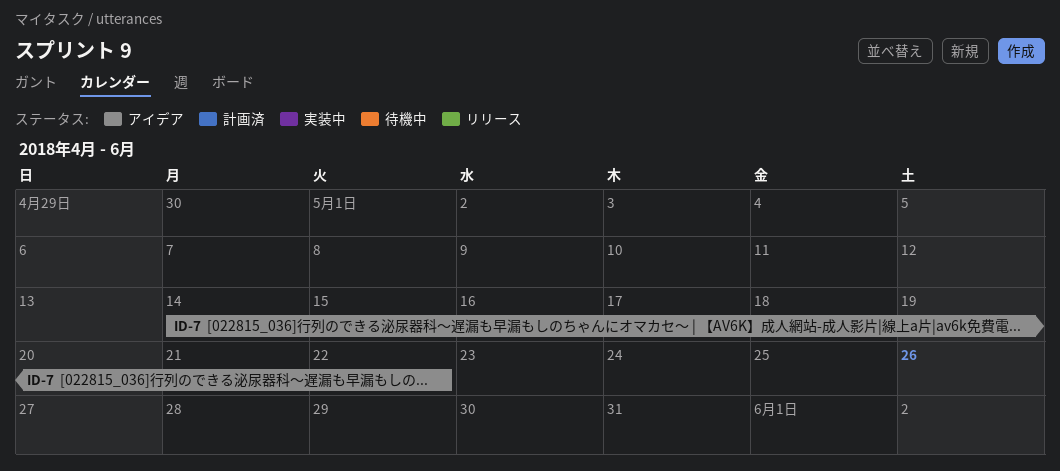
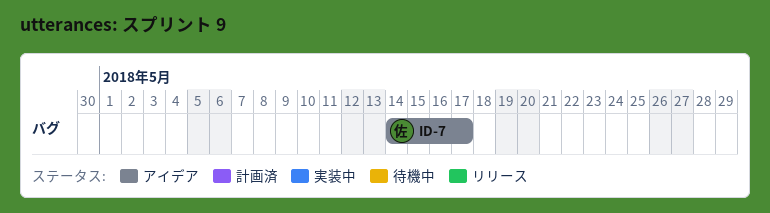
ID-7, due: May 22 -> May 17

